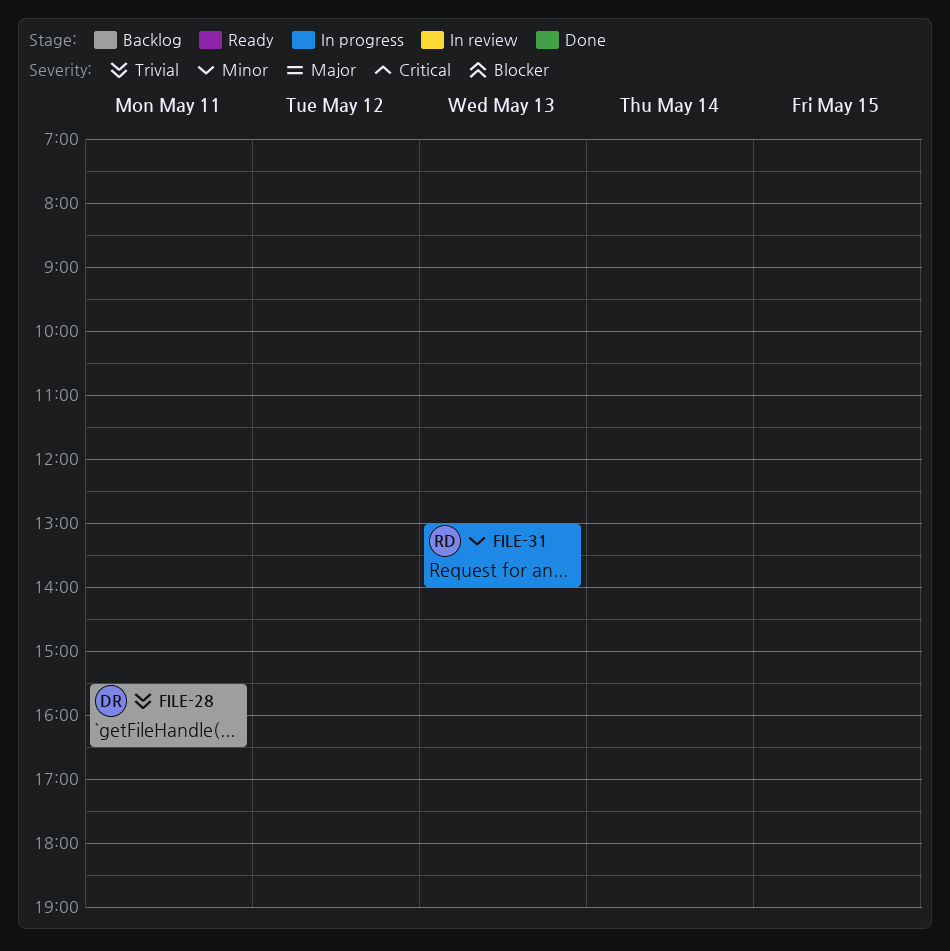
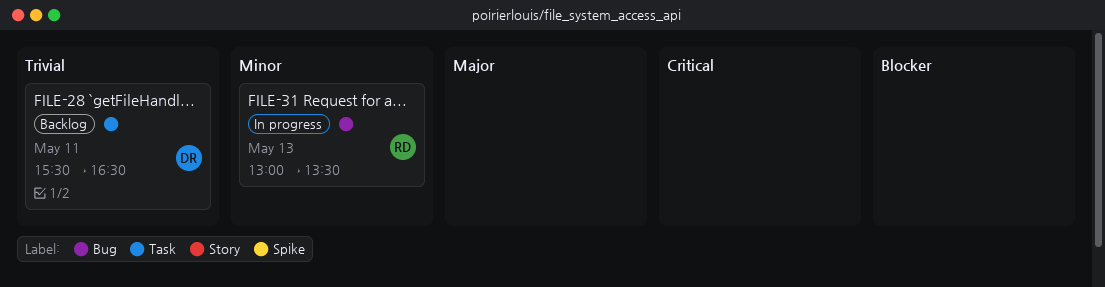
FILE-31, ends: 14:00 -> 13:30

